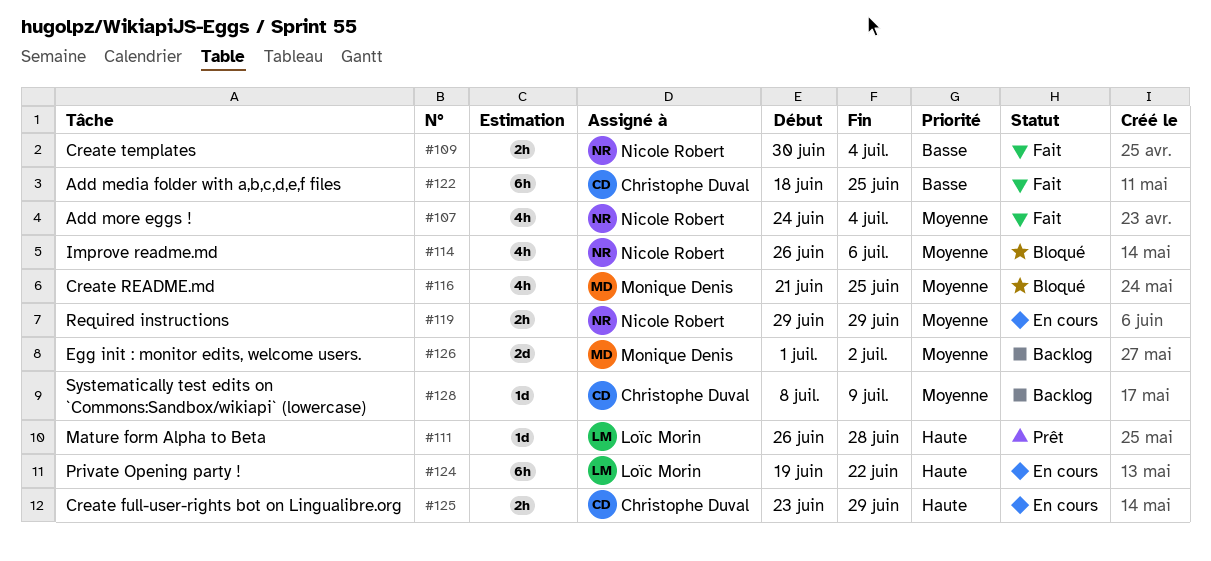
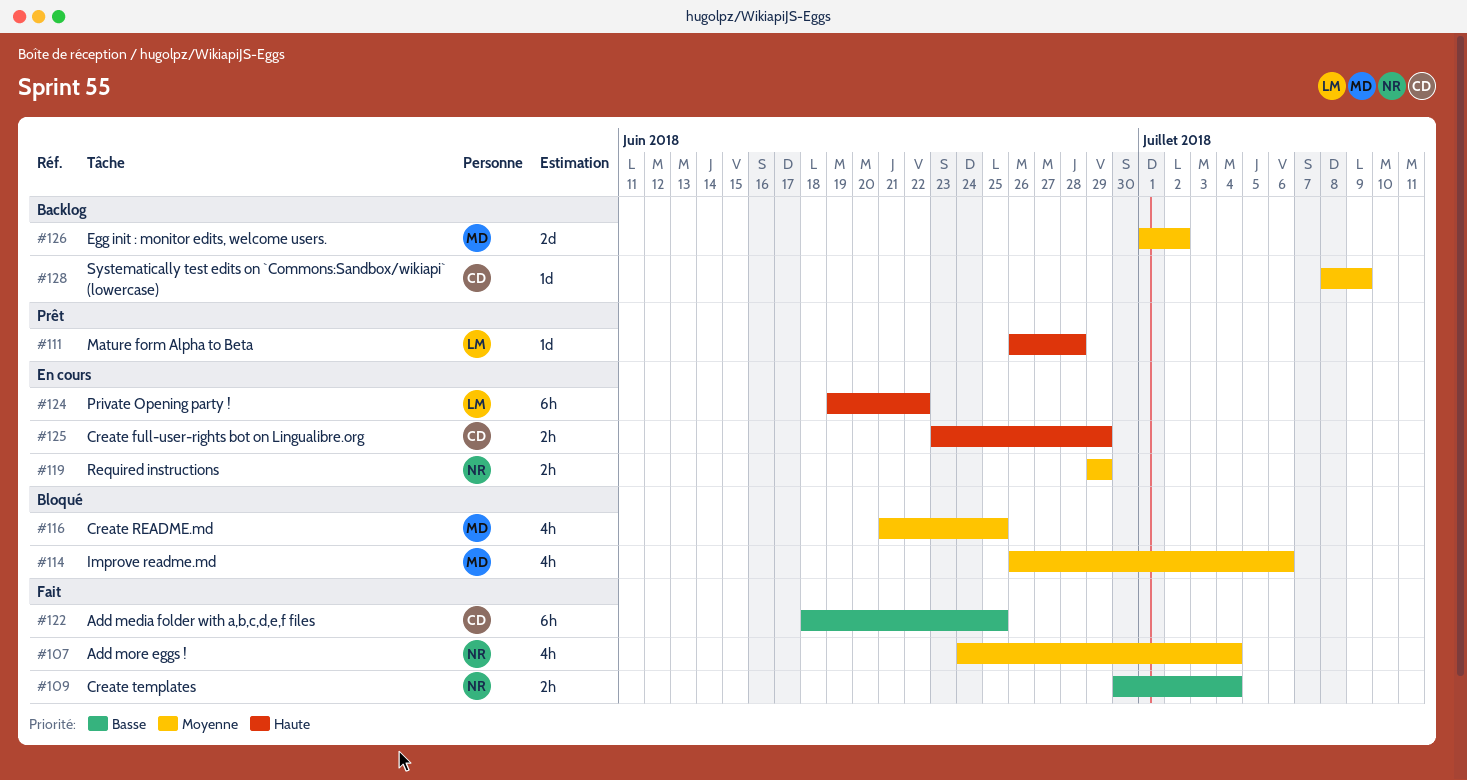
#114, owner: Nicole Robert -> Monique Denis

